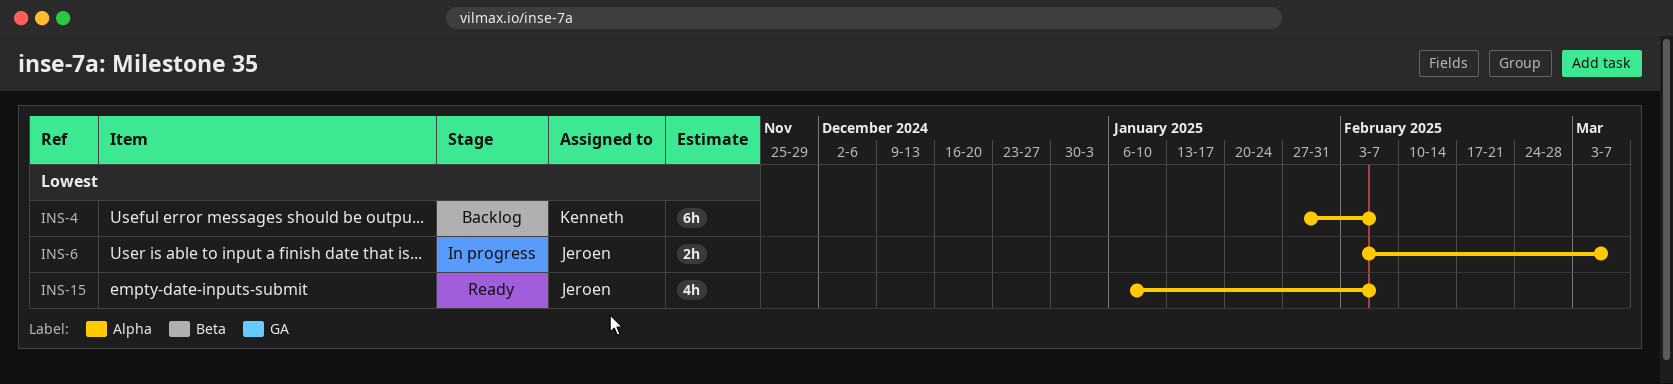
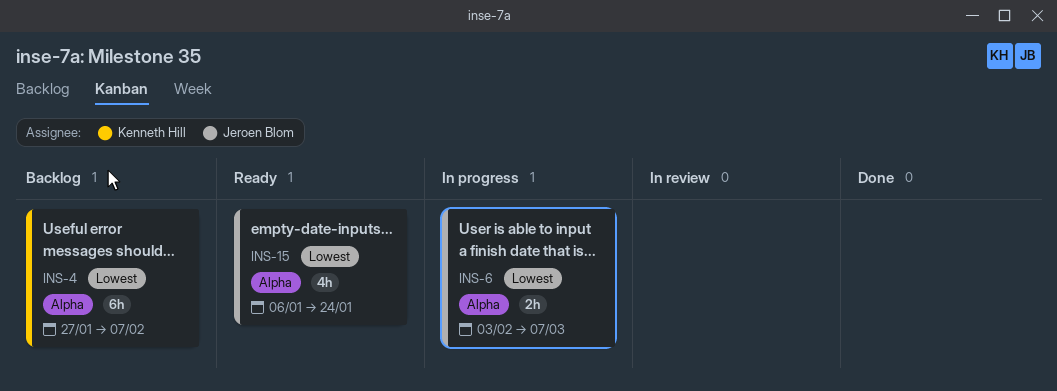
INS-15, due: Feb 7 -> Jan 24

